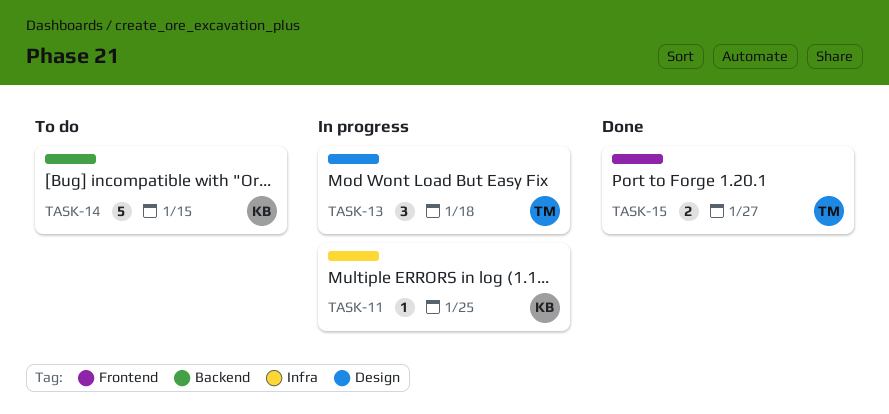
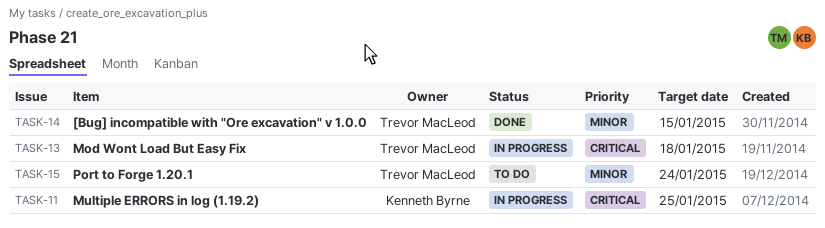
TASK-14, status: To do -> Done
TASK-14, owner: Kenneth Byrne -> Trevor MacLeod
TASK-15, status: Done -> To do
TASK-15, due: Jan 27 -> Jan 24

